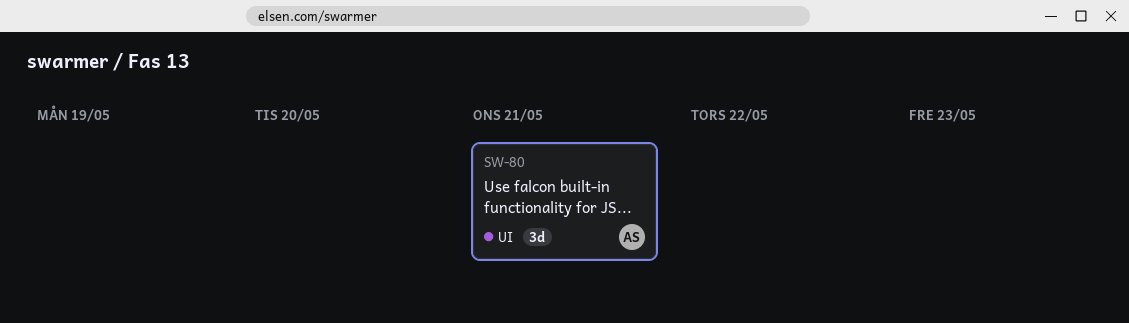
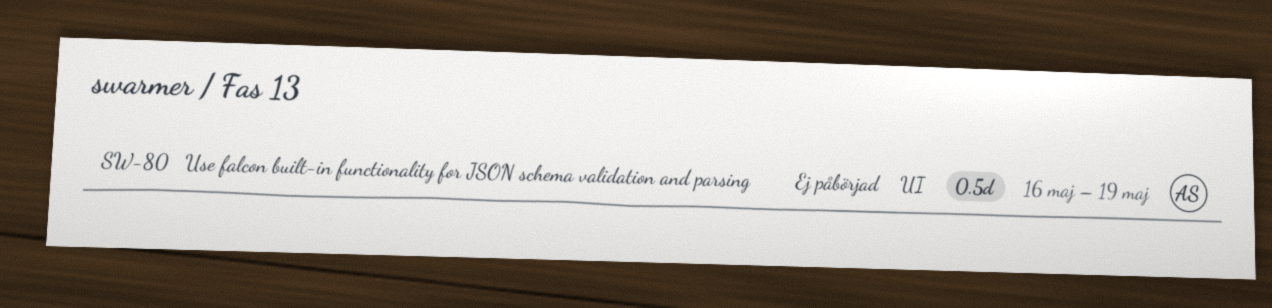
SW-80, estimate: 3d -> 0.5d
SW-80, due: May 21 -> May 19

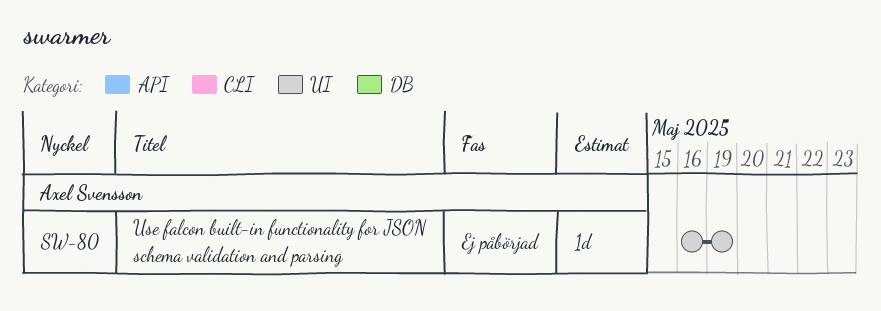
SW-80, estimate: 0.5d -> 1d

